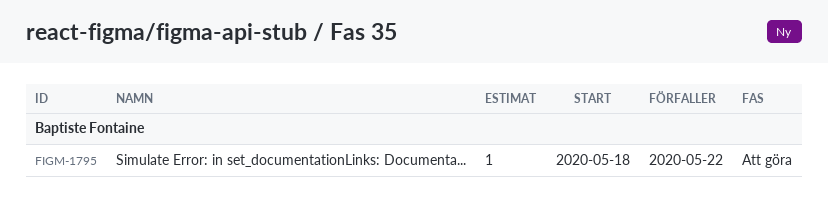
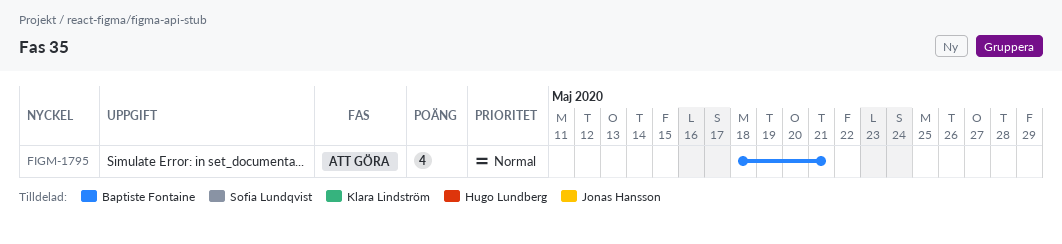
FIGM-1795, estimate: 1 -> 4
FIGM-1795, due: May 22 -> May 21

